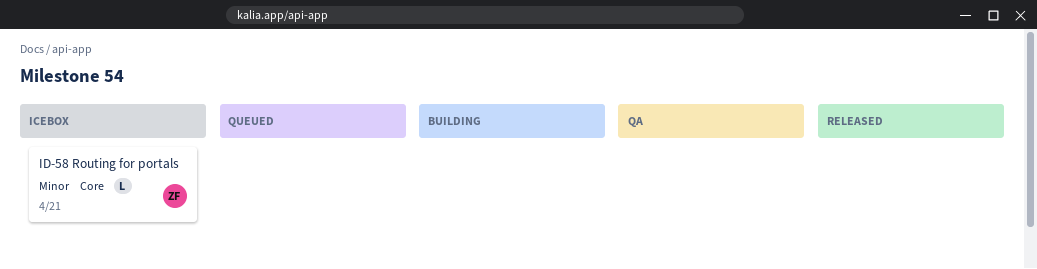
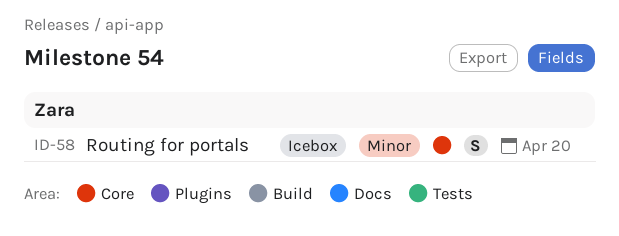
ID-58, estimate: L -> S
ID-58, due: Apr 21 -> Apr 20

